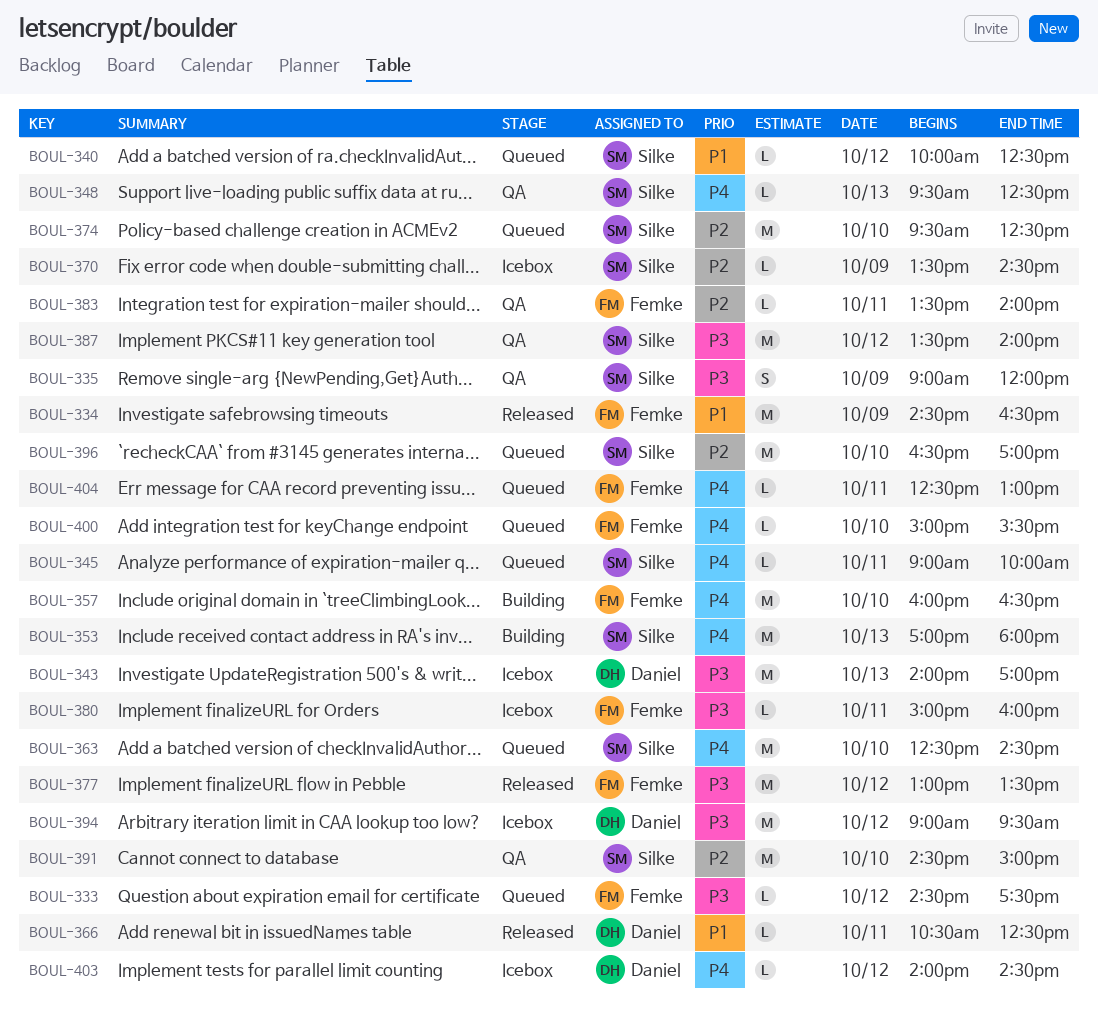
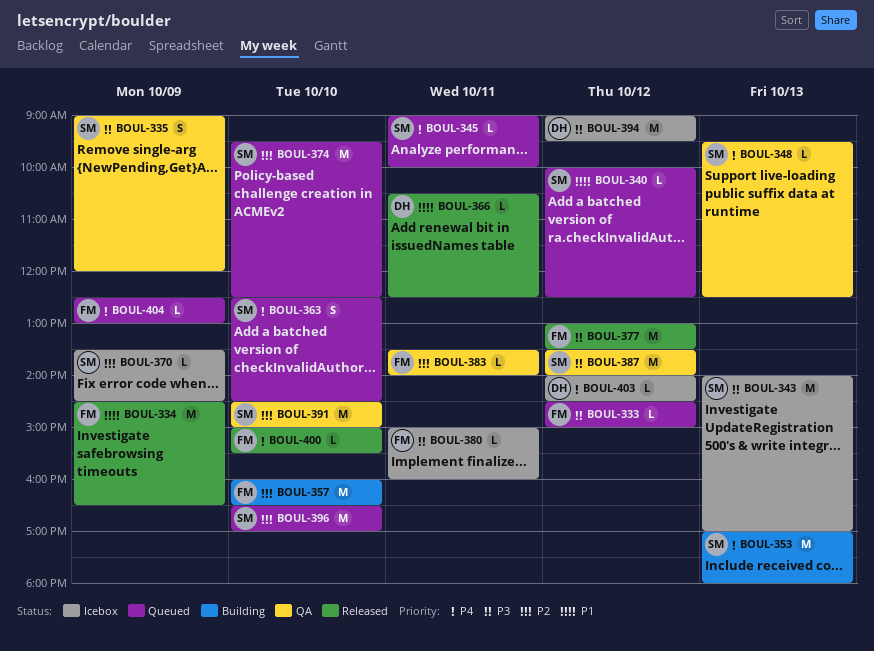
BOUL-333, ends: 17:30 -> 15:00
BOUL-343, owner: Daniel -> Silke
BOUL-357, priority: P4 -> P2
BOUL-363, estimate: M -> S
BOUL-400, status: Queued -> Released
BOUL-404, day: Oct 11 -> Oct 9

